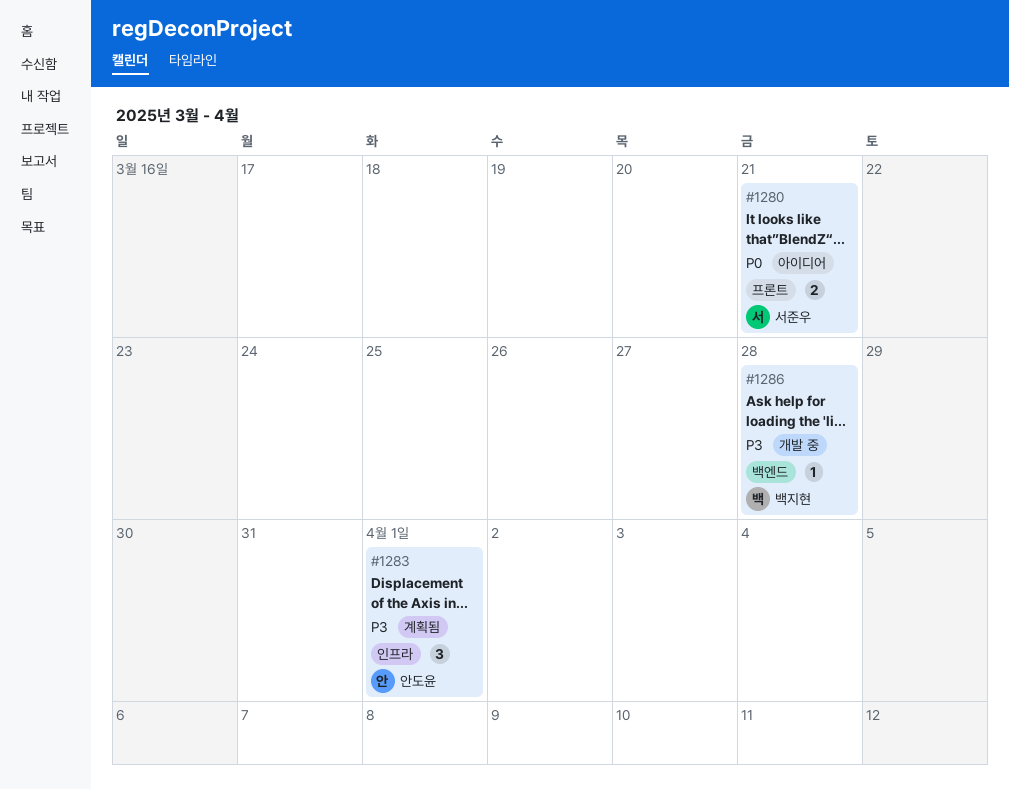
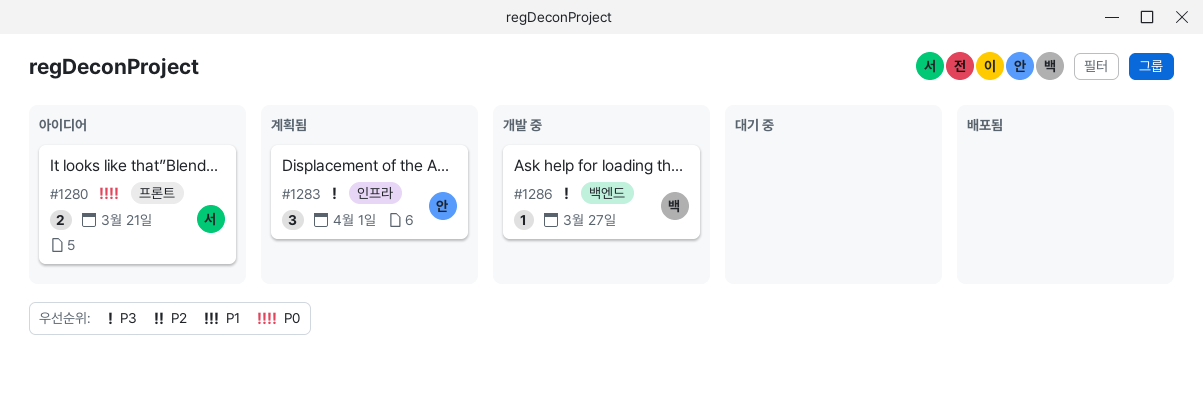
#1286, due: Mar 28 -> Mar 27

